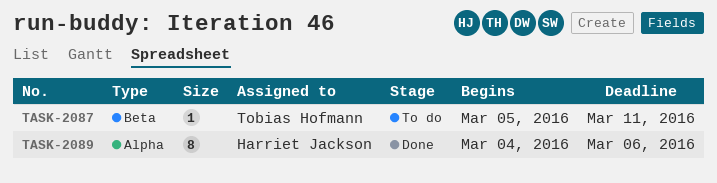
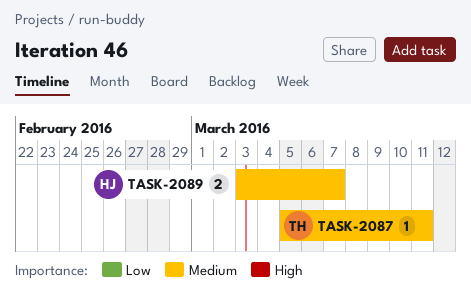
TASK-2089, estimate: 8 -> 2
TASK-2089, start: Mar 4 -> Mar 3
TASK-2089, due: Mar 6 -> Mar 7

